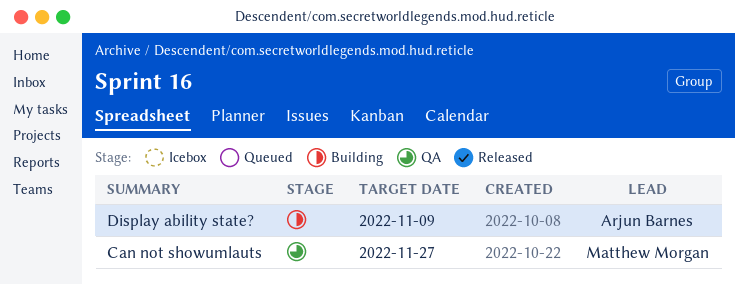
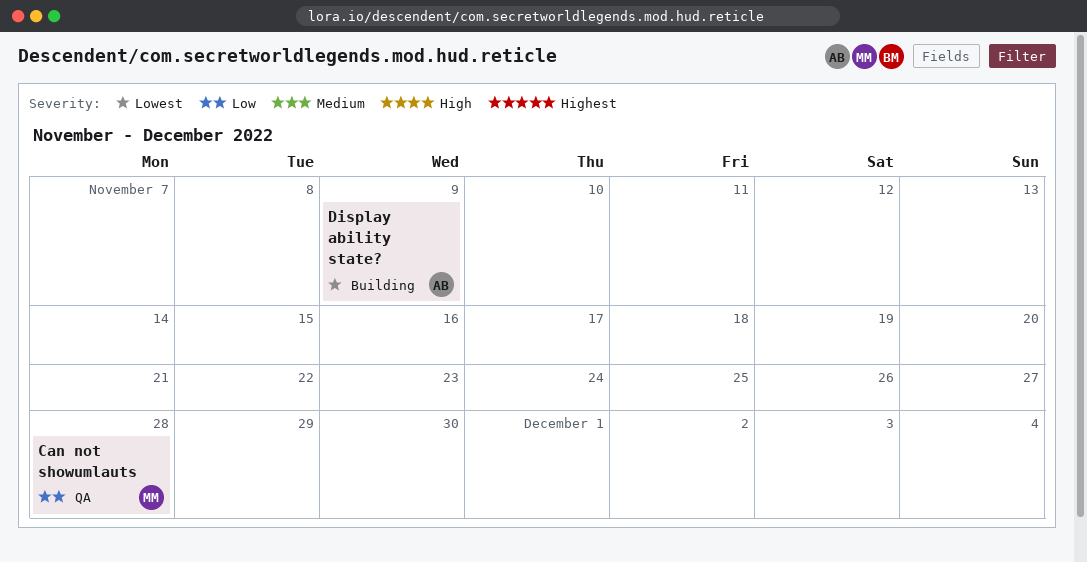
Can not showumlauts, due: Nov 27 -> Nov 28

